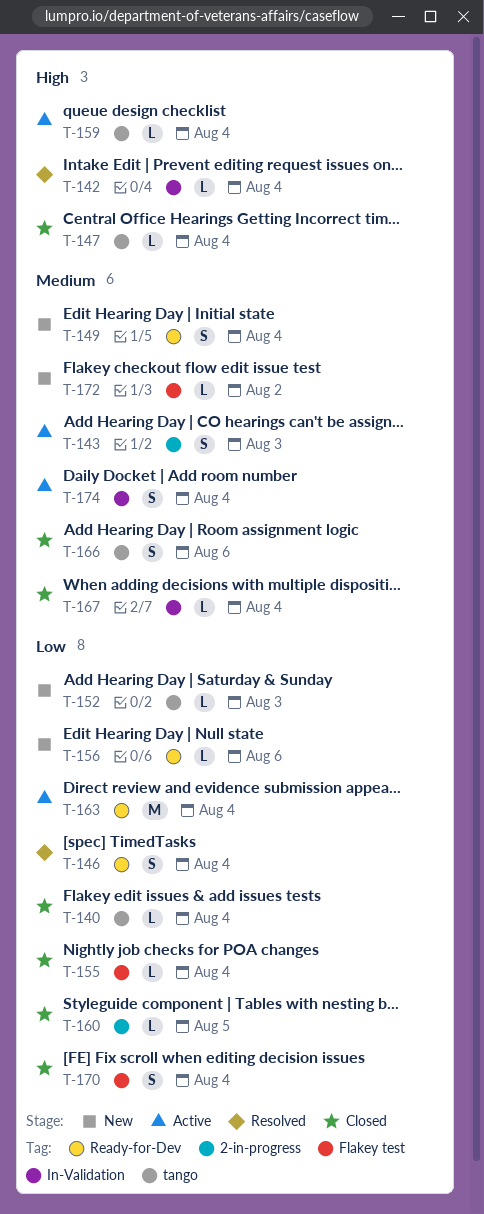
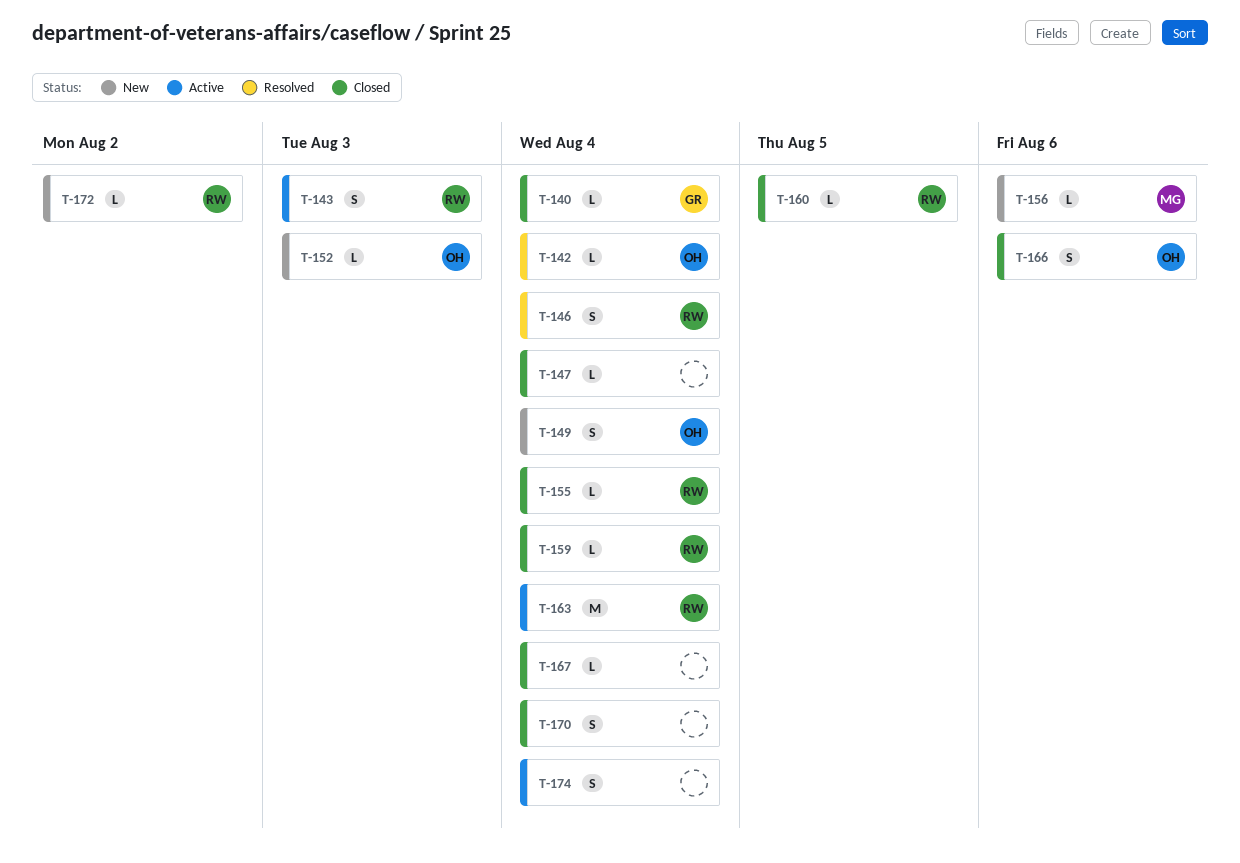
T-159, status: Active -> Closed

